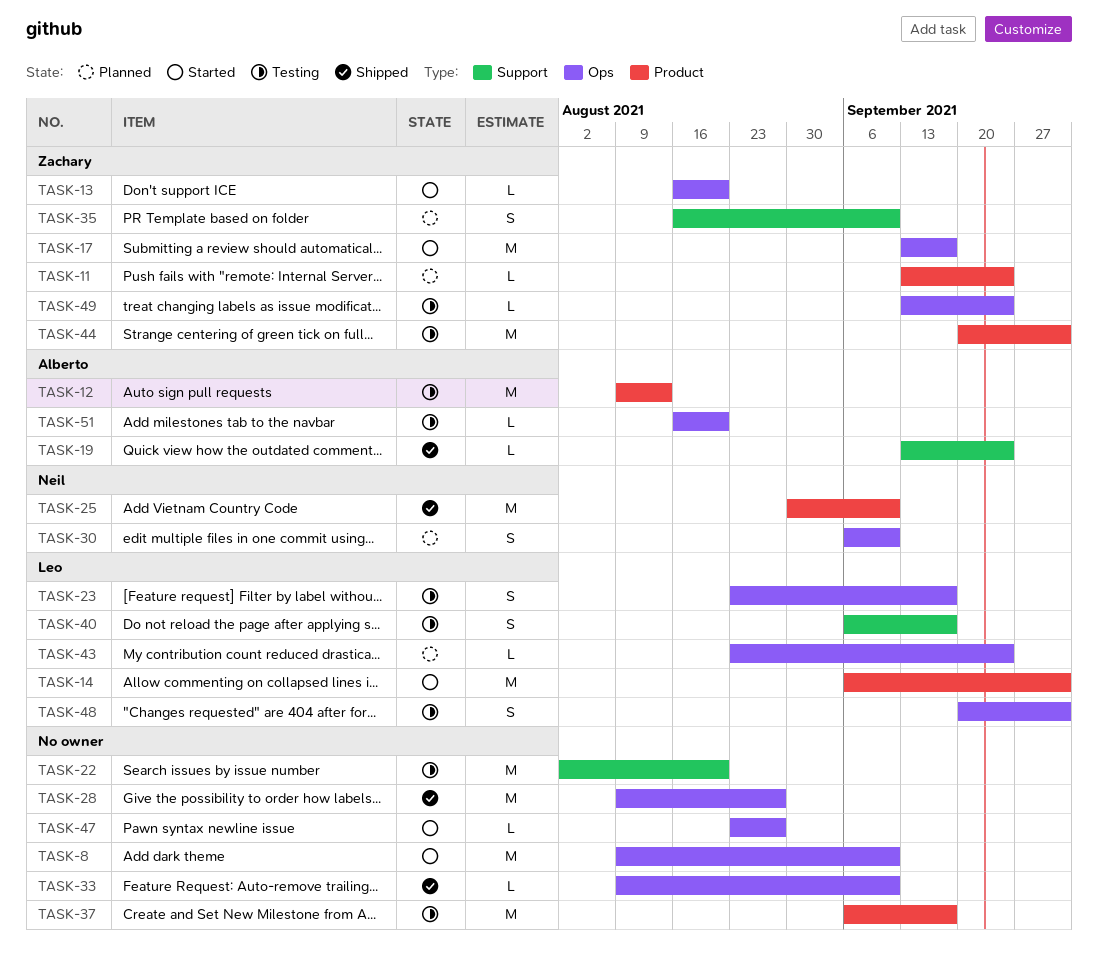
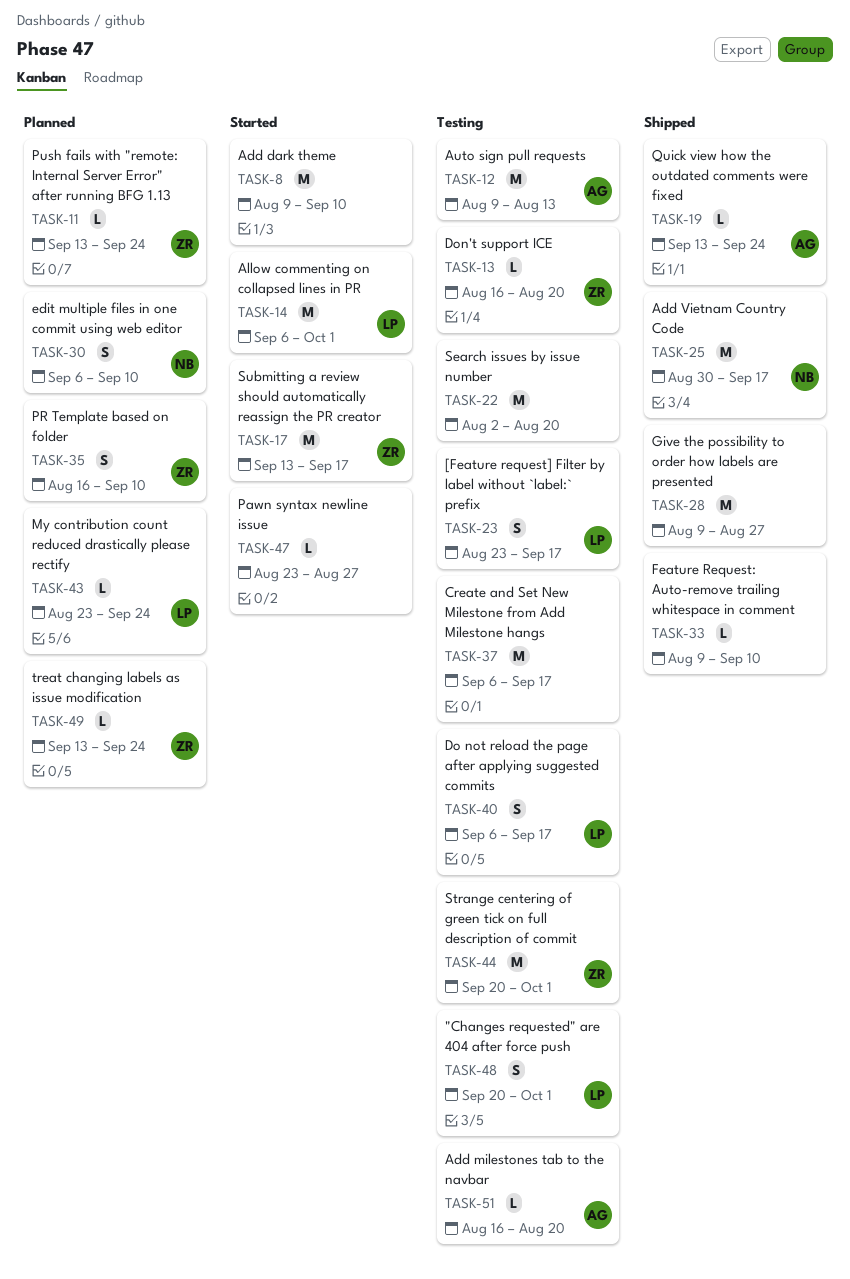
TASK-13, status: Started -> Testing
TASK-25, due: Sep 10 -> Sep 17
TASK-49, status: Testing -> Planned

